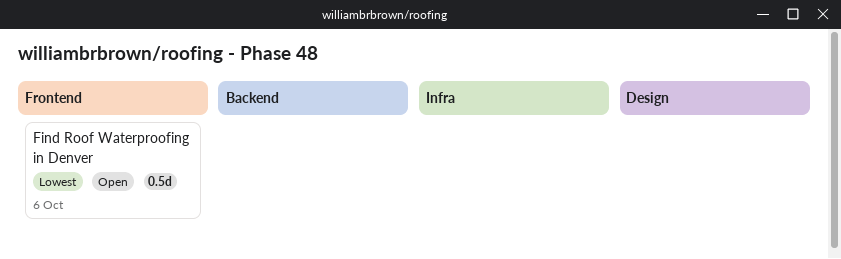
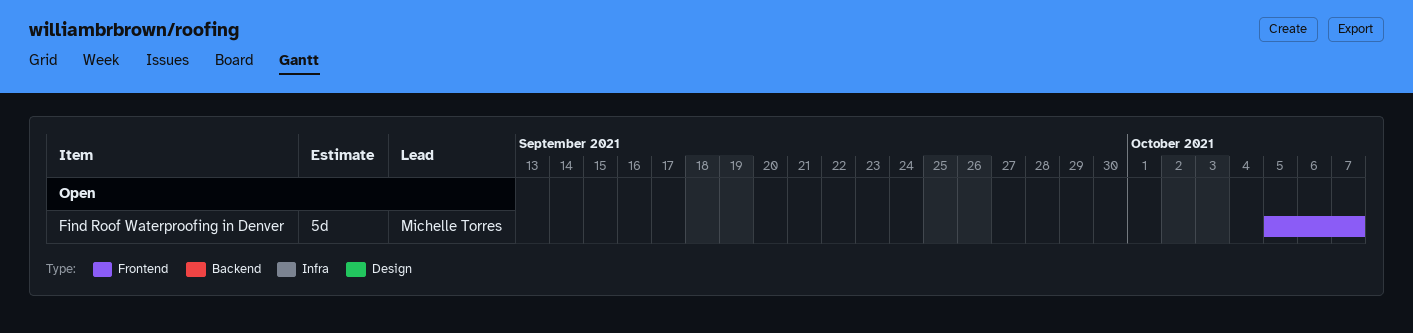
Find Roof Waterproofing in Denver, estimate: 0.5d -> 5d
Find Roof Waterproofing in Denver, due: Oct 6 -> Oct 7

